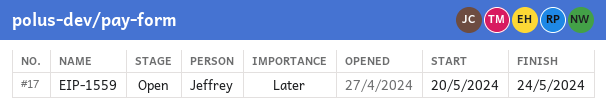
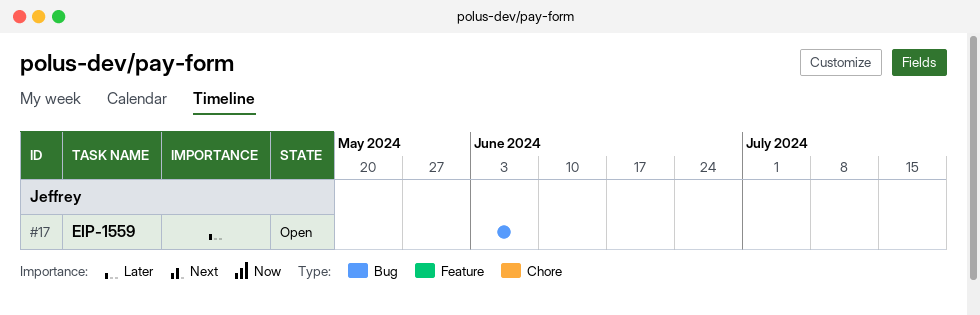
#17, start: May 20 -> Jun 3
#17, due: May 24 -> Jun 7

